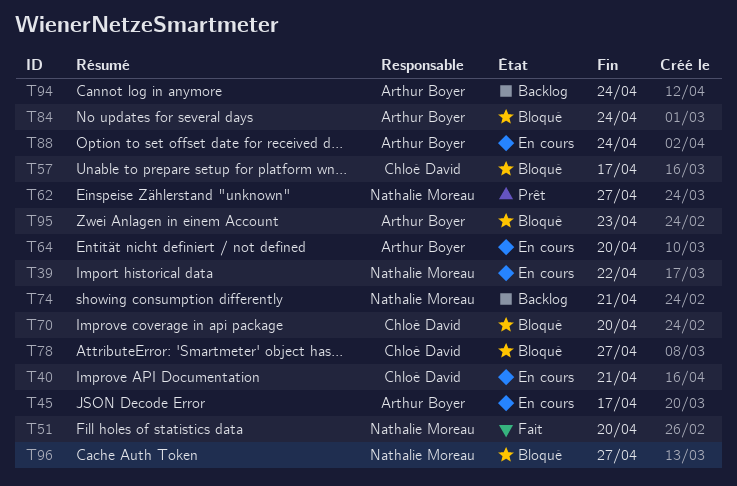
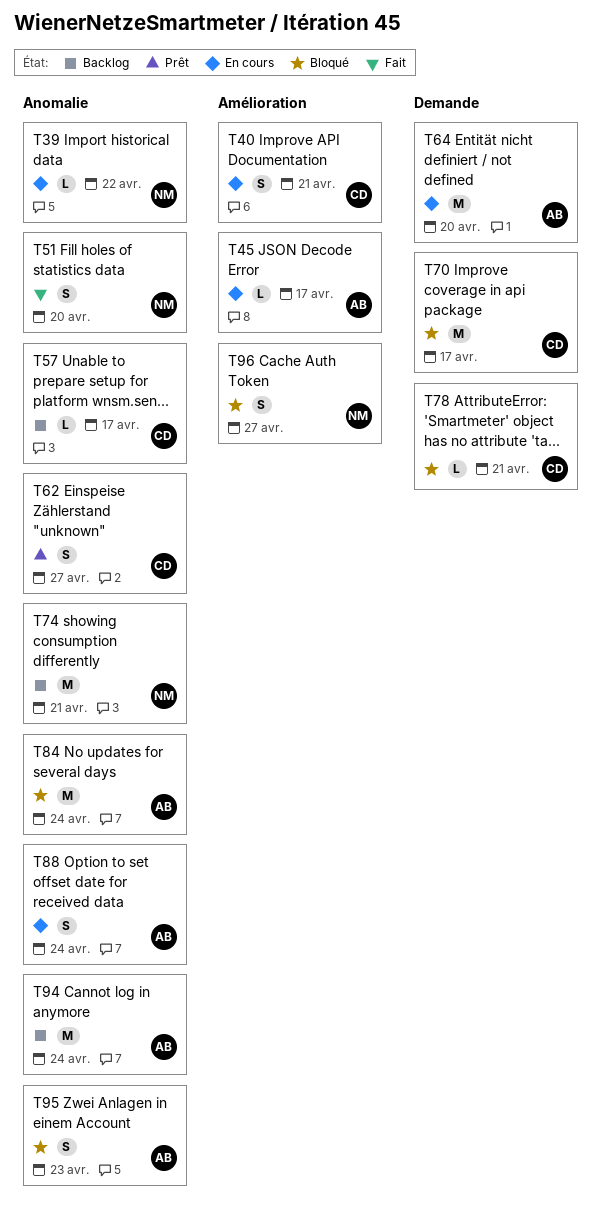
T57, status: Bloqué -> Backlog
T62, owner: Nathalie Moreau -> Chloé David
T70, due: Apr 20 -> Apr 17
T78, due: Apr 27 -> Apr 21

